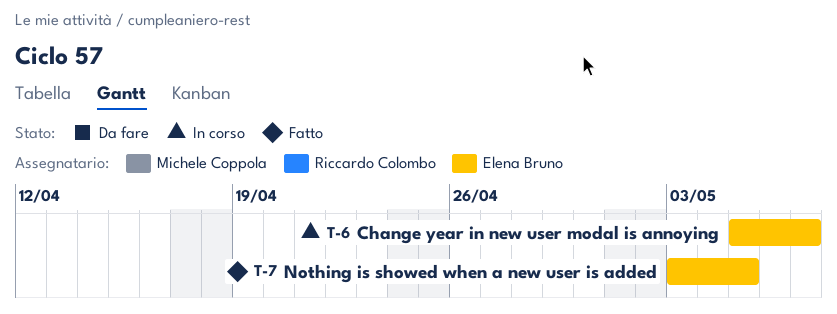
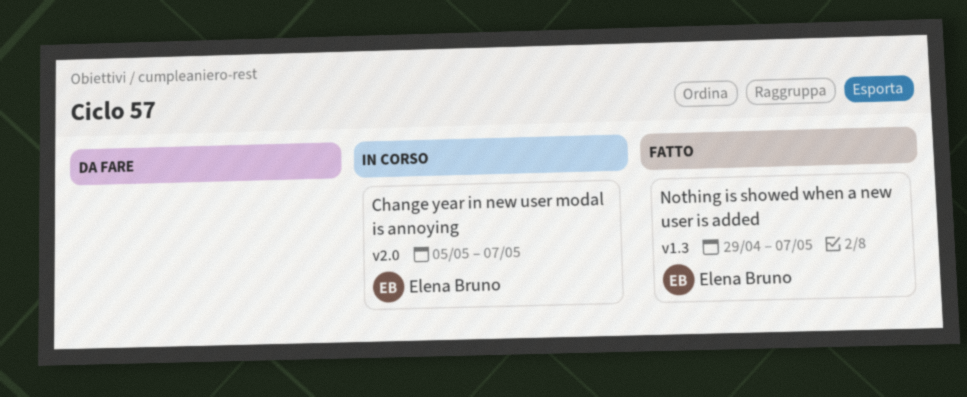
Nothing is showed when a new user is added, start: May 3 -> Apr 29
Nothing is showed when a new user is added, due: May 5 -> May 7

